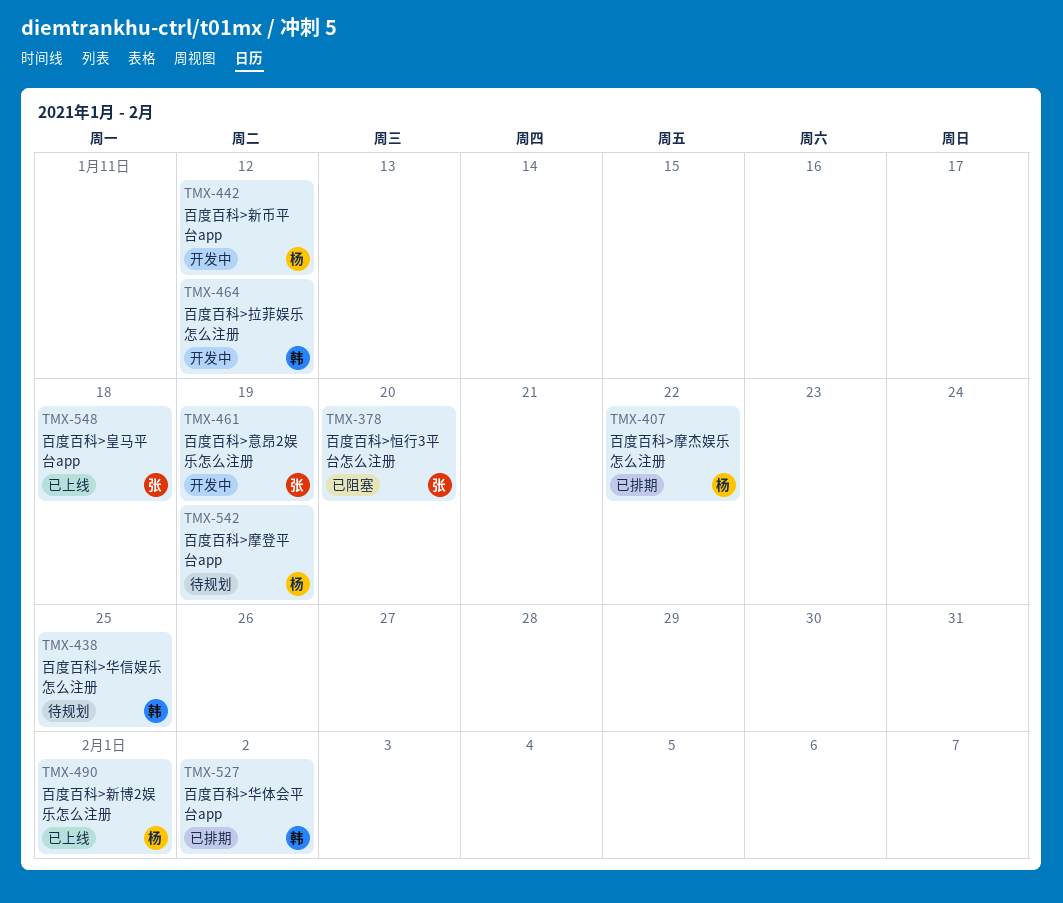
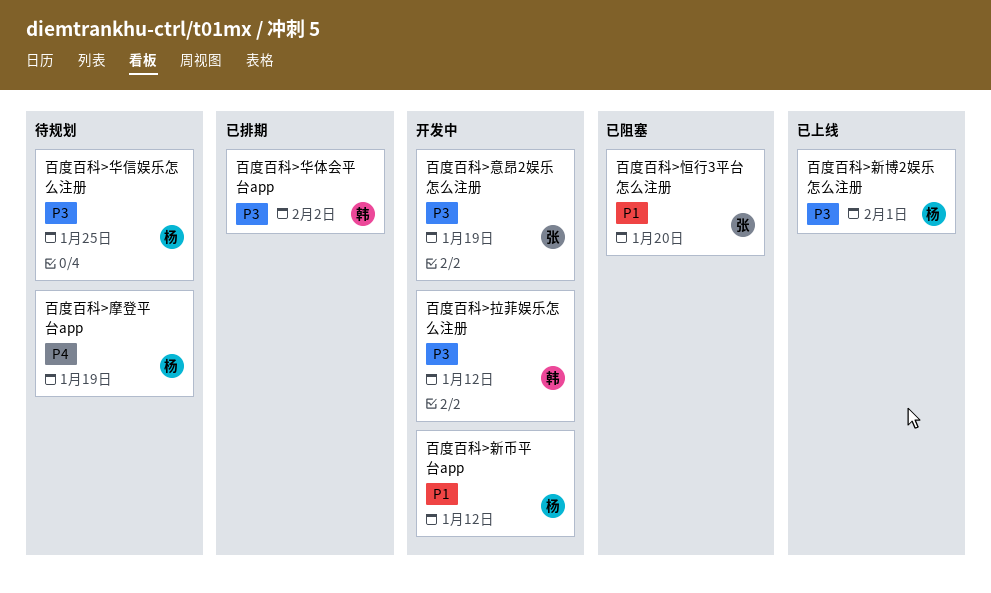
百度百科>华信娱乐怎么注册, owner: 韩 -> 杨
百度百科>摩杰娱乐怎么注册: present -> none
百度百科>皇马平台app: present -> none

